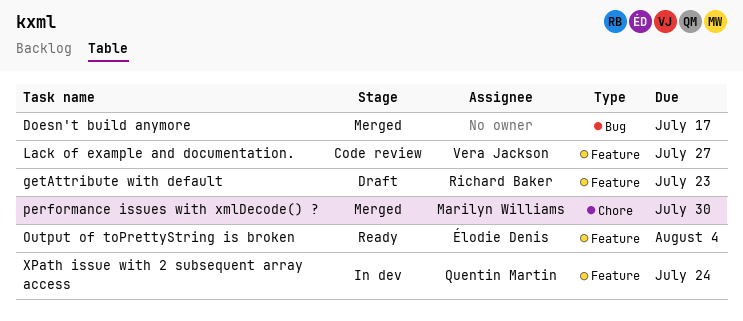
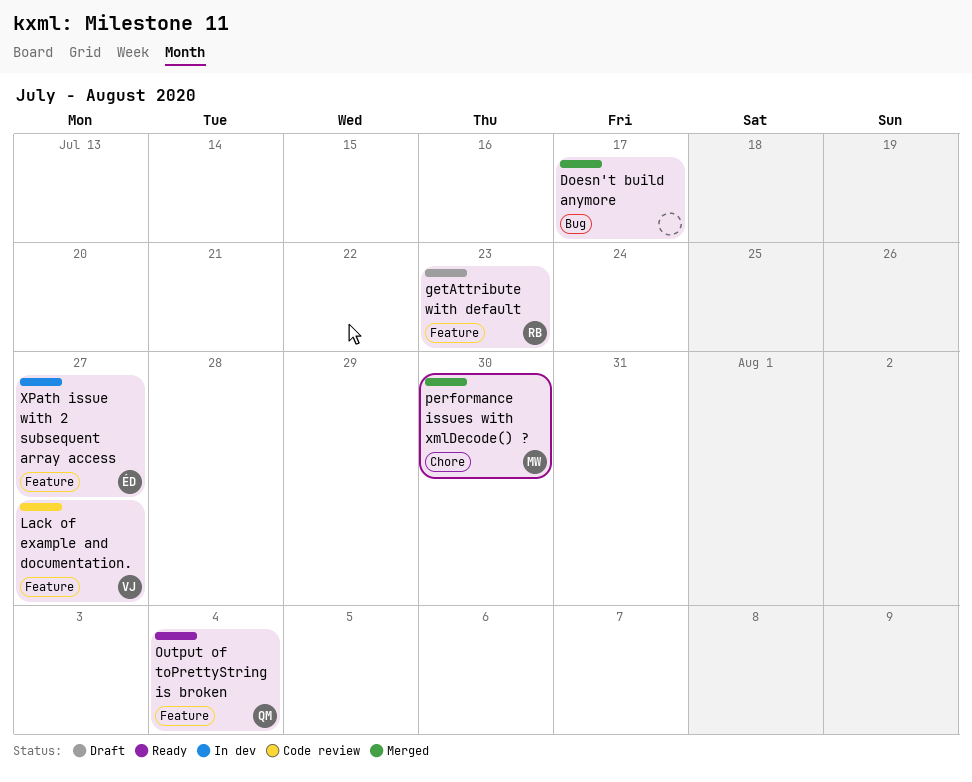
Output of toPrettyString is broken, owner: Élodie Denis -> Quentin Martin
XPath issue with 2 subsequent array access, owner: Quentin Martin -> Élodie Denis
XPath issue with 2 subsequent array access, due: Jul 24 -> Jul 27

